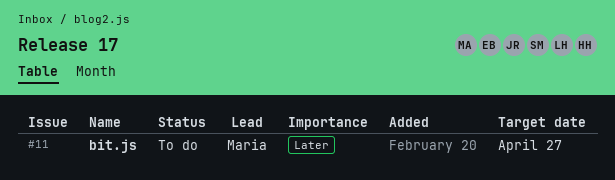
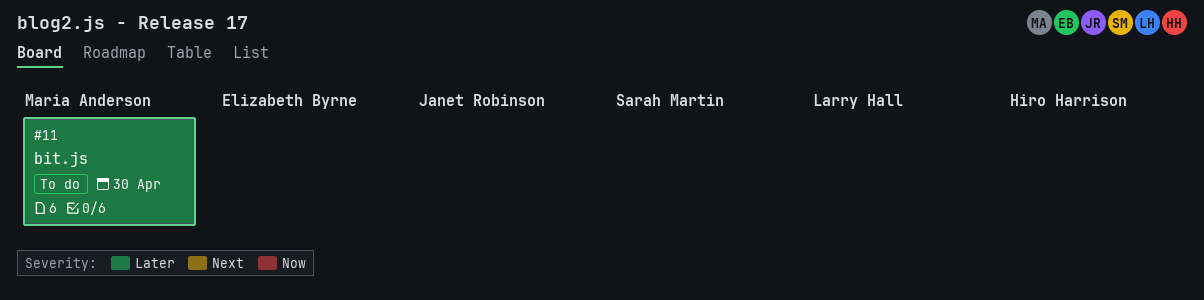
#11, due: Apr 27 -> Apr 30

